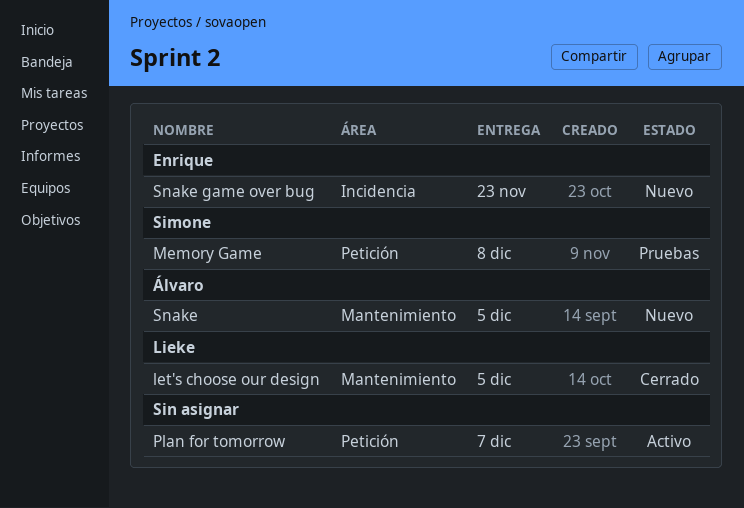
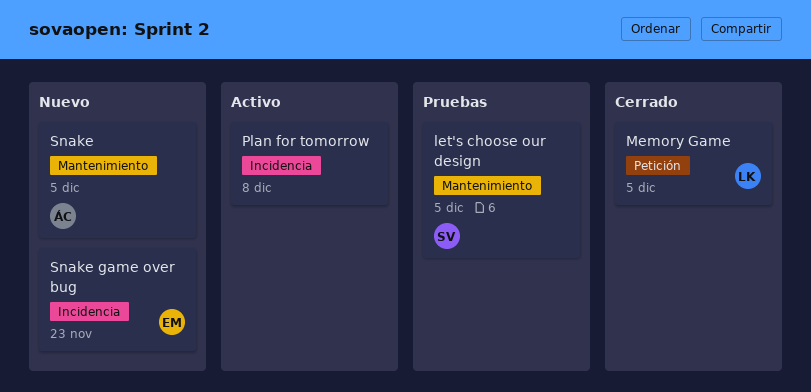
let's choose our design, status: Cerrado -> Pruebas
let's choose our design, owner: Lieke -> Simone
Memory Game, status: Pruebas -> Cerrado
Memory Game, owner: Simone -> Lieke
Memory Game, due: Dec 8 -> Dec 5
Plan for tomorrow, label: Petición -> Incidencia
Plan for tomorrow, due: Dec 7 -> Dec 8

